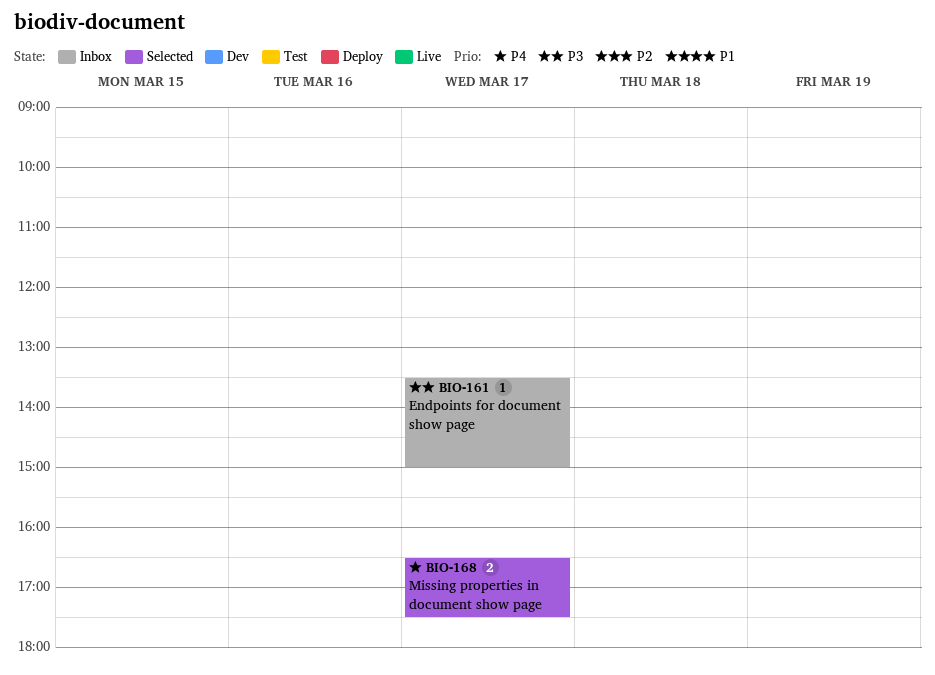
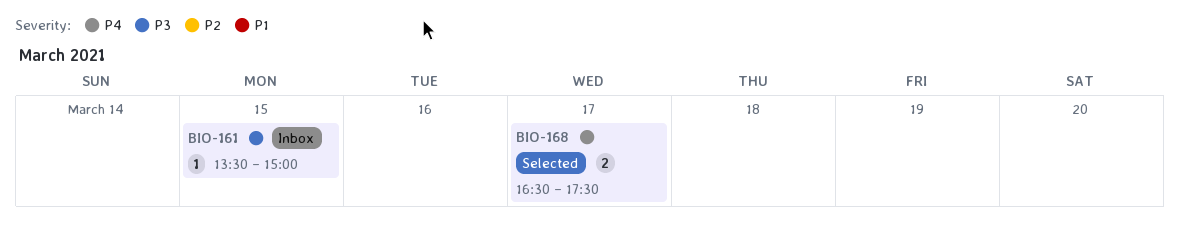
BIO-161, day: Mar 17 -> Mar 15

